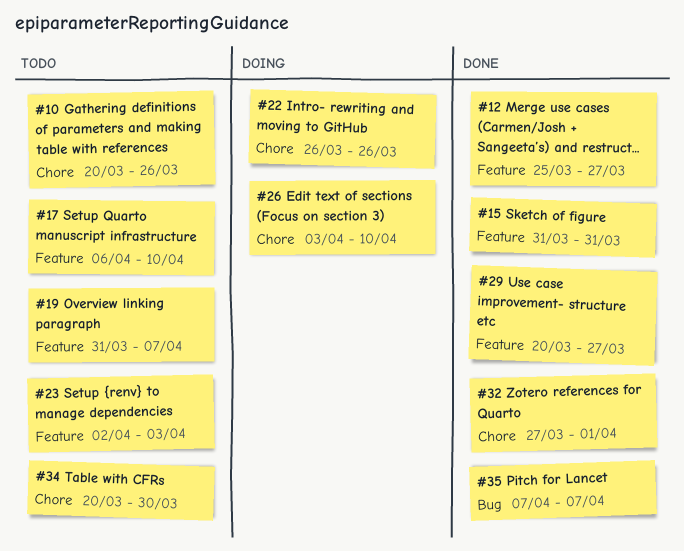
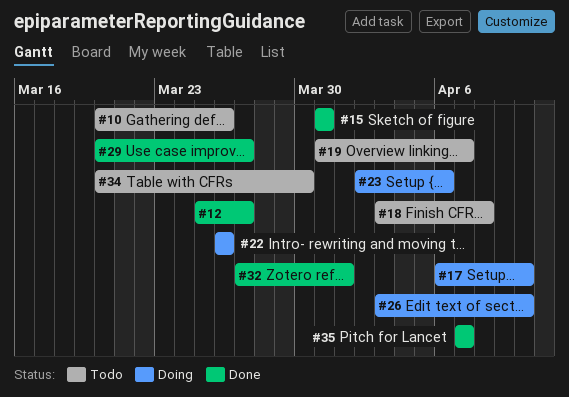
#17, status: Todo -> Doing
#18: none -> present
#23, status: Todo -> Doing
#23, due: Apr 3 -> Apr 6

